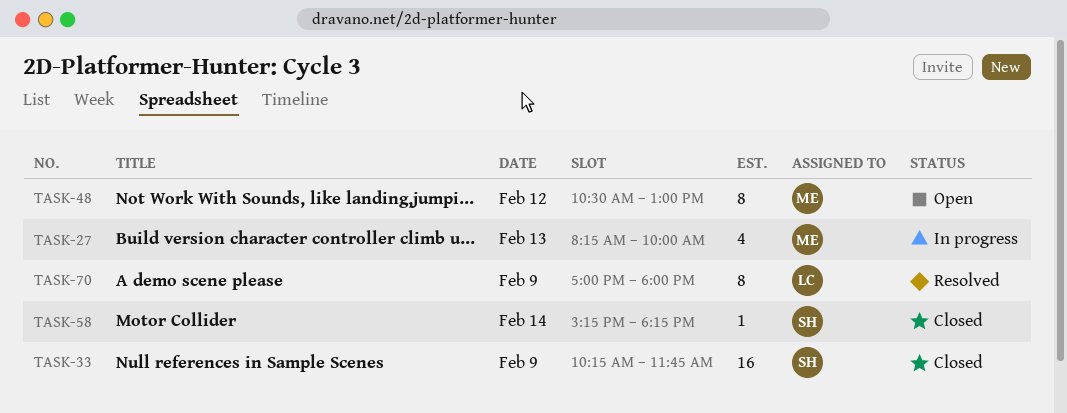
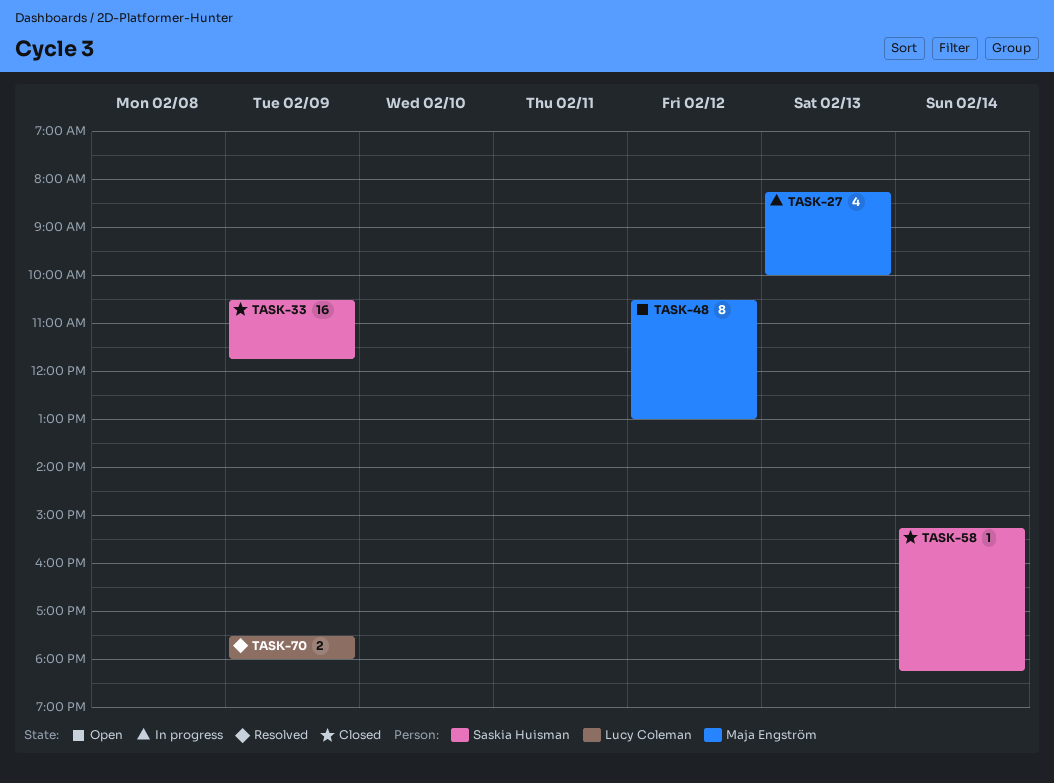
TASK-33, begins: 10:15 -> 10:30
TASK-70, estimate: 8 -> 2
TASK-70, begins: 17:00 -> 17:30

